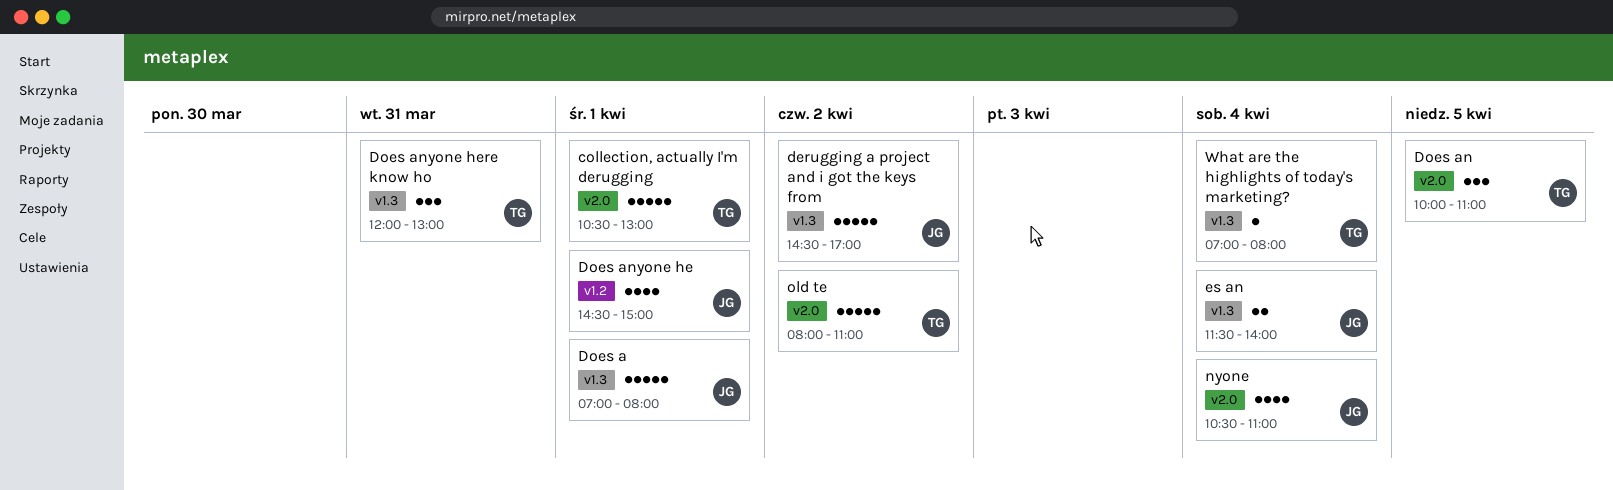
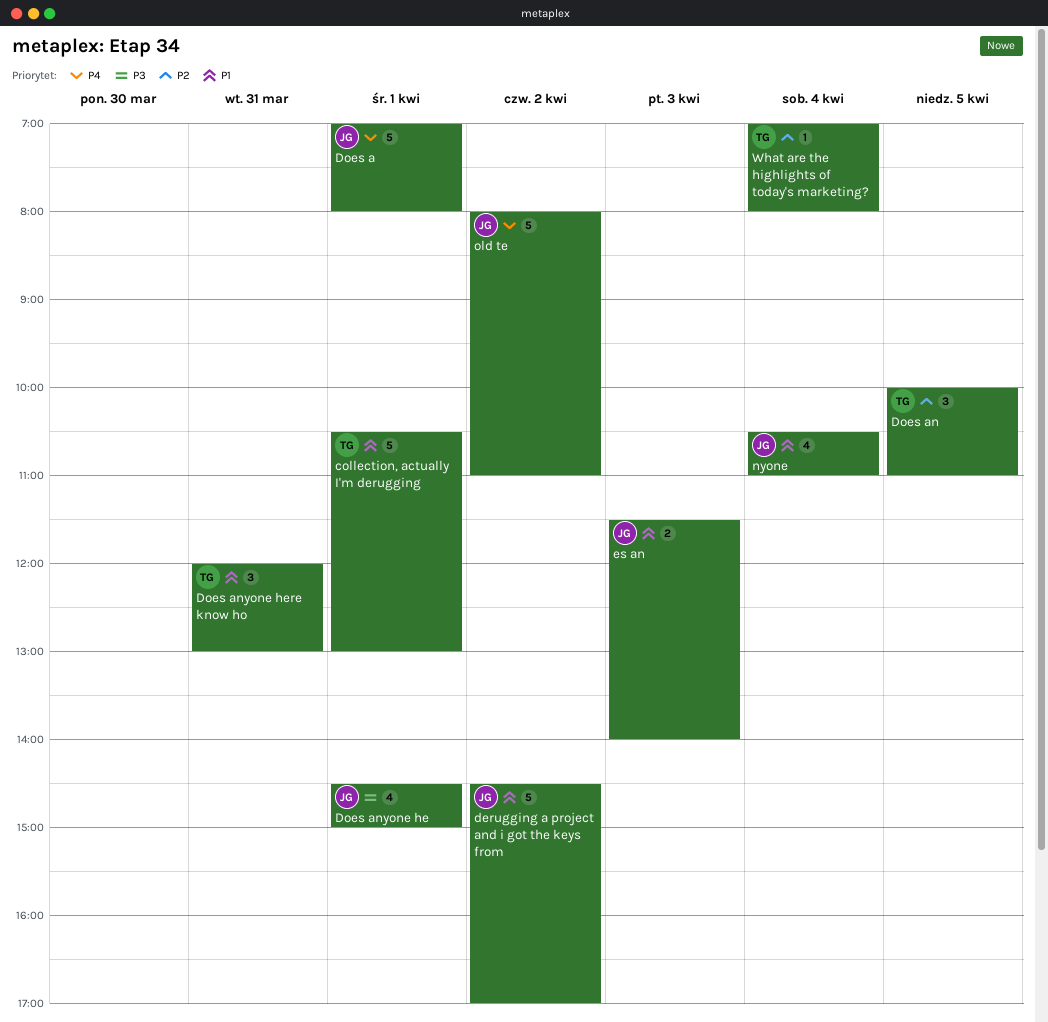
es an, day: Apr 4 -> Apr 3
old te, owner: TG -> JG

